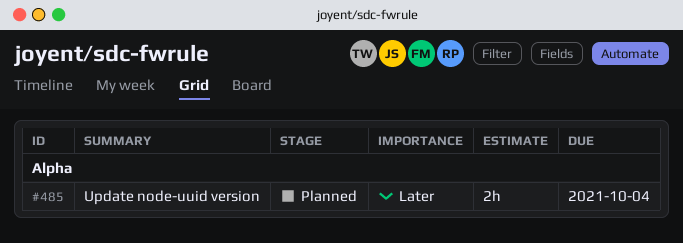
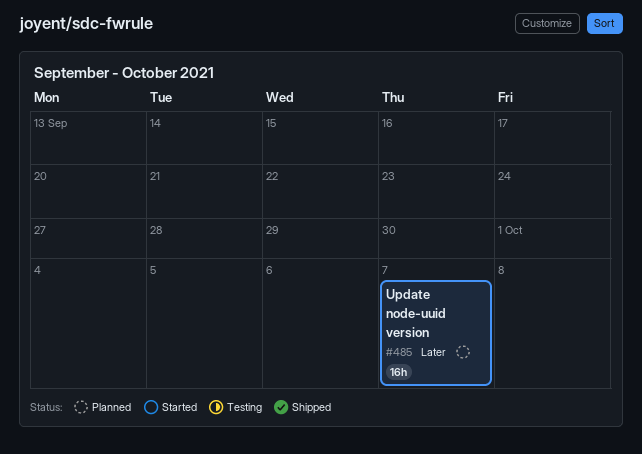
#485, estimate: 2h -> 16h
#485, due: Oct 4 -> Oct 7

